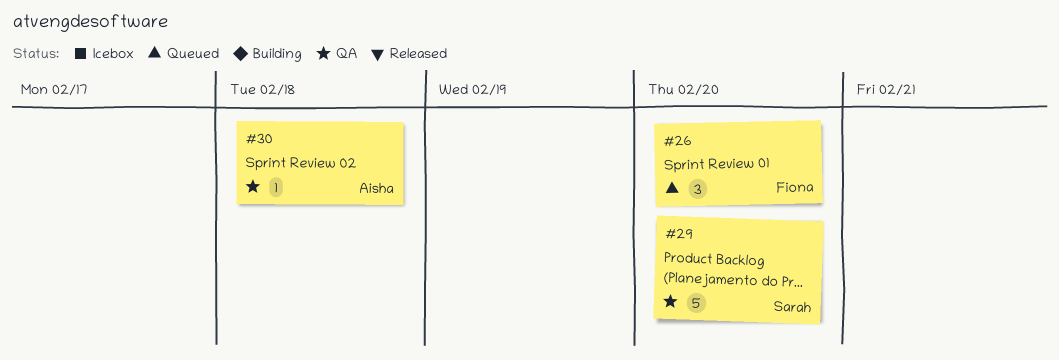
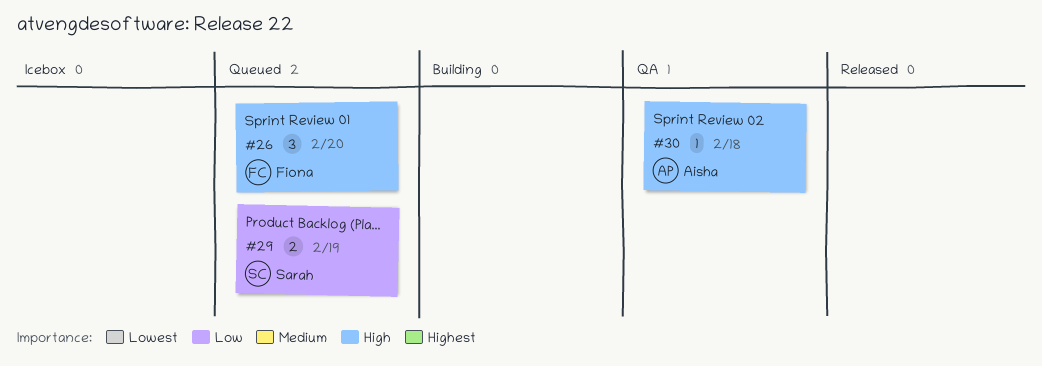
#29, status: QA -> Queued
#29, estimate: 5 -> 2
#29, due: Feb 20 -> Feb 19

